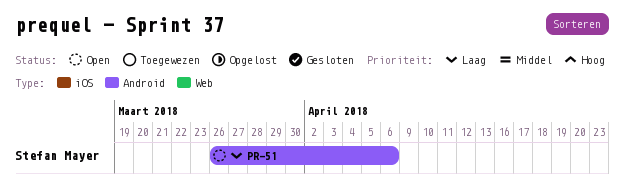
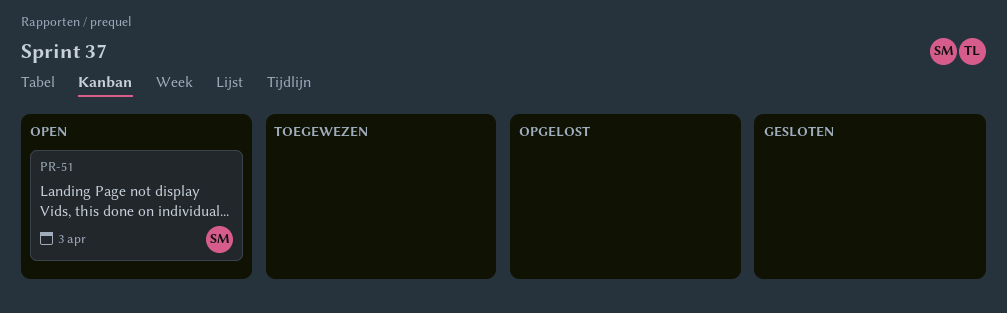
PR-51, due: Apr 6 -> Apr 3

